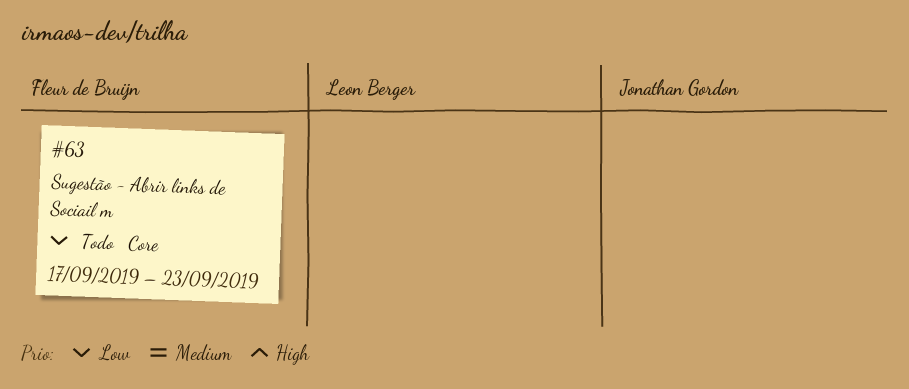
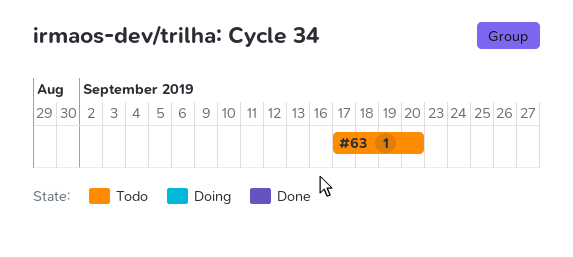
#63, due: Sep 23 -> Sep 20

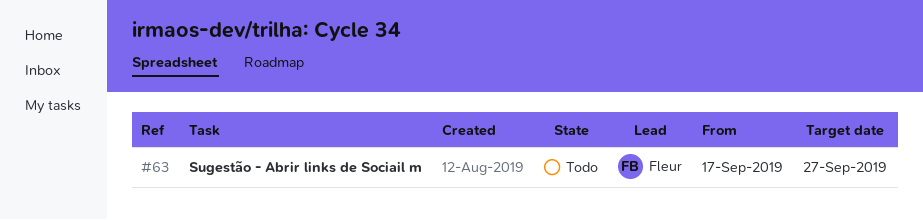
#63, due: Sep 20 -> Sep 27

